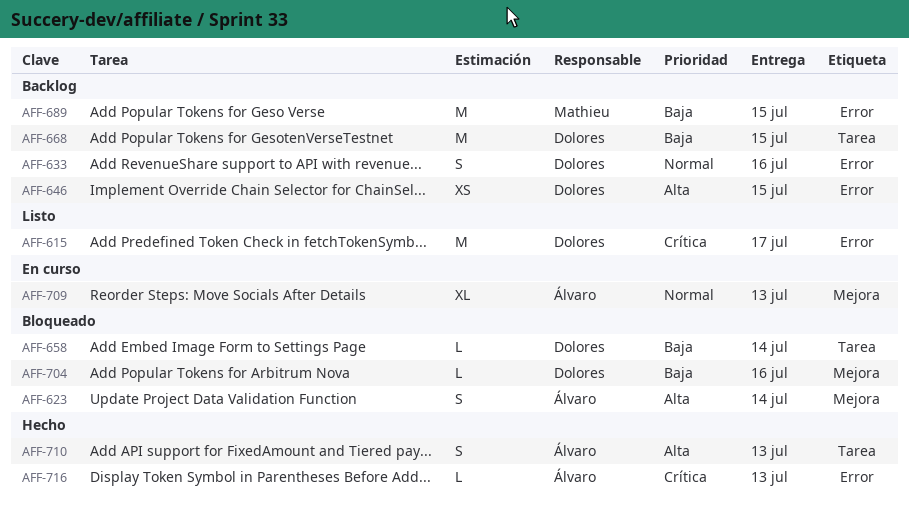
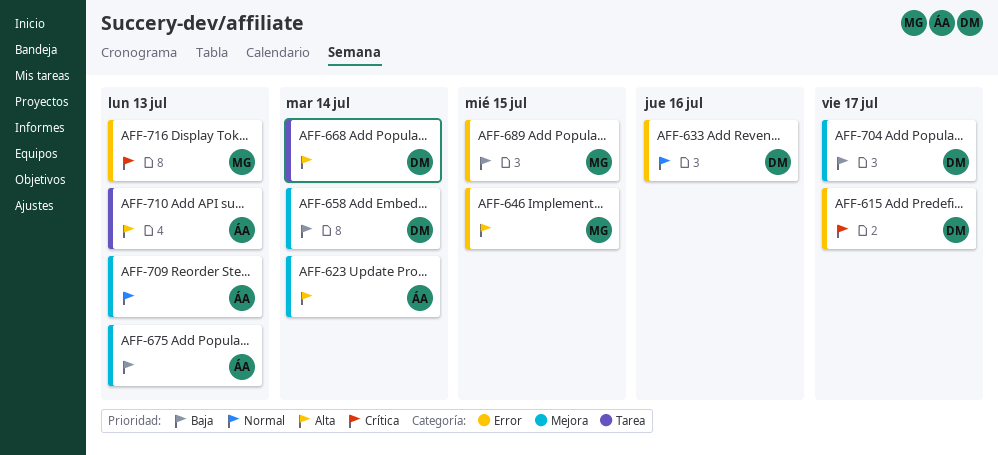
AFF-646, owner: Dolores -> Mathieu
AFF-658, label: Tarea -> Mejora
AFF-668, priority: Baja -> Alta
AFF-668, due: Jul 15 -> Jul 14
AFF-675: none -> present
AFF-704, due: Jul 16 -> Jul 17
AFF-716, owner: Álvaro -> Mathieu

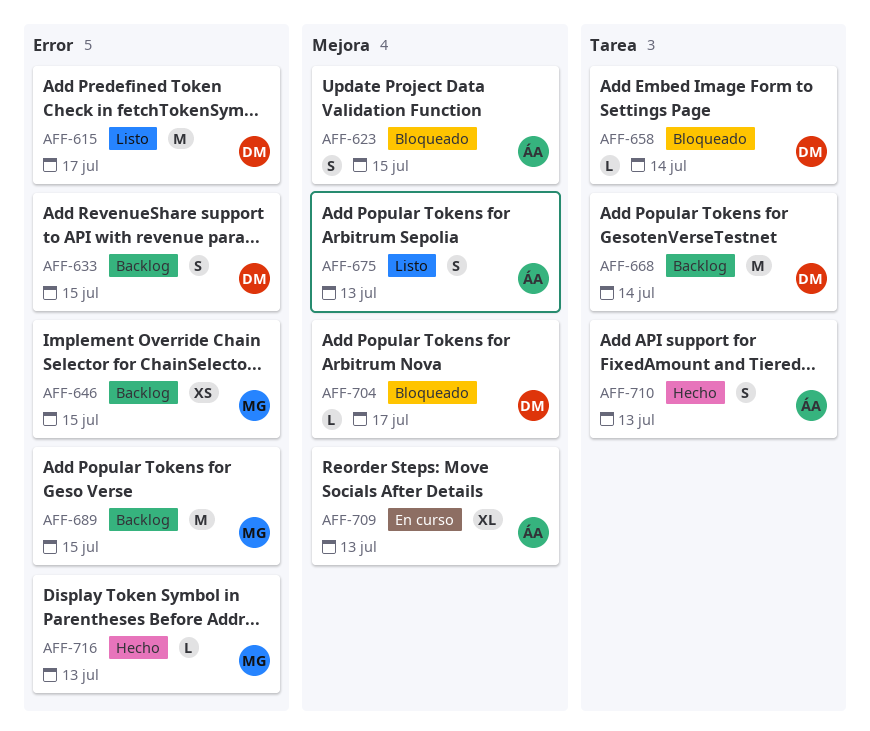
AFF-623, due: Jul 14 -> Jul 15
AFF-633, due: Jul 16 -> Jul 15
AFF-658, label: Mejora -> Tarea

